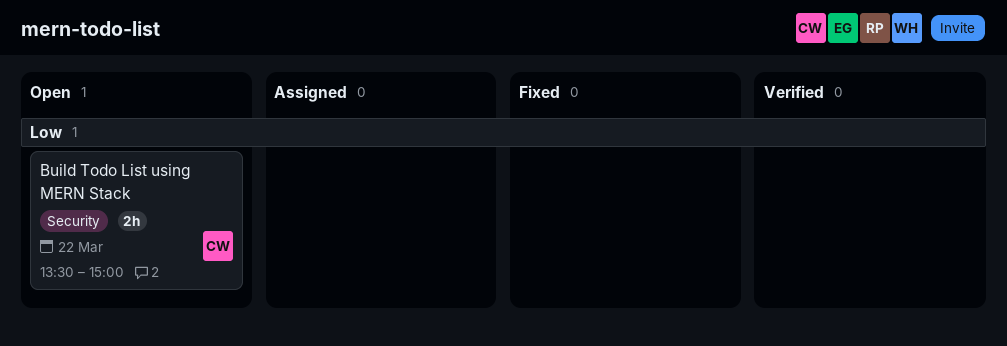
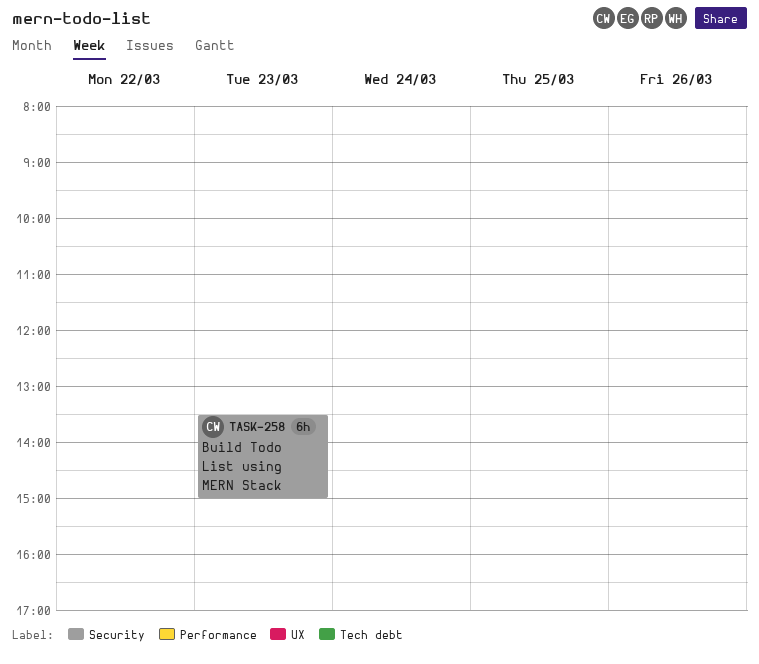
Build Todo List using MERN Stack, estimate: 2h -> 6h
Build Todo List using MERN Stack, day: Mar 22 -> Mar 23

